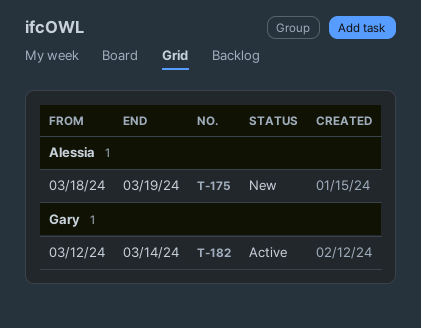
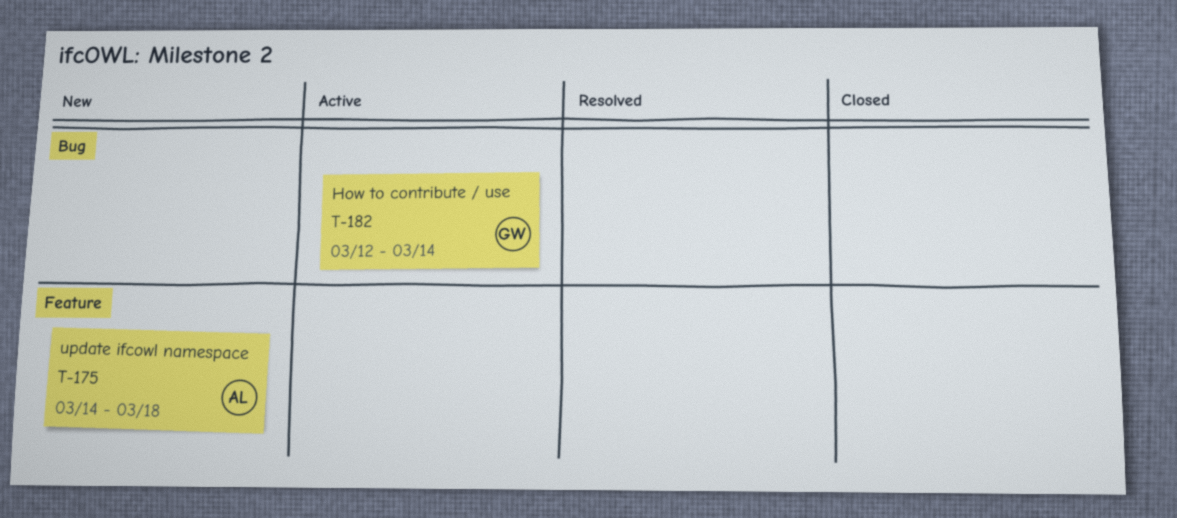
T-175, start: Mar 18 -> Mar 14
T-175, due: Mar 19 -> Mar 18

